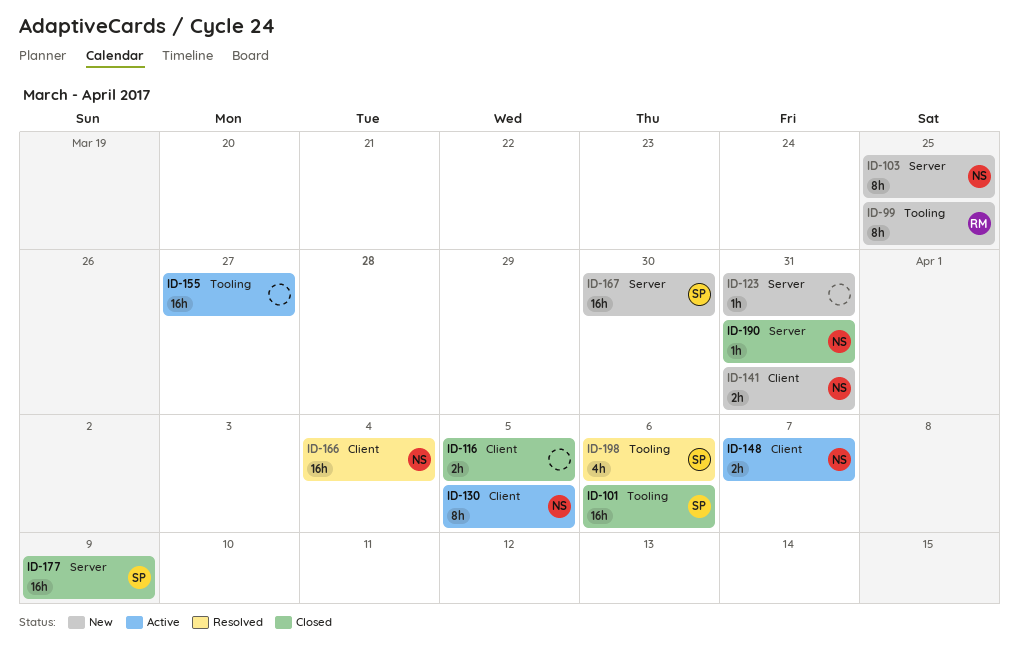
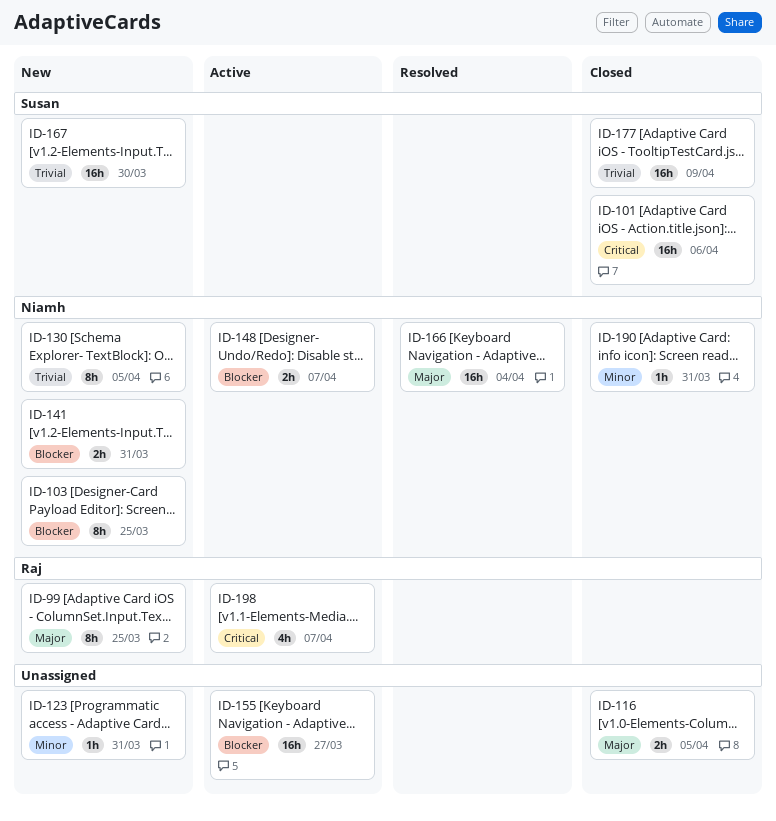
ID-130, status: Active -> New
ID-198, status: Resolved -> Active
ID-198, owner: Susan -> Raj
ID-198, due: Apr 6 -> Apr 7

